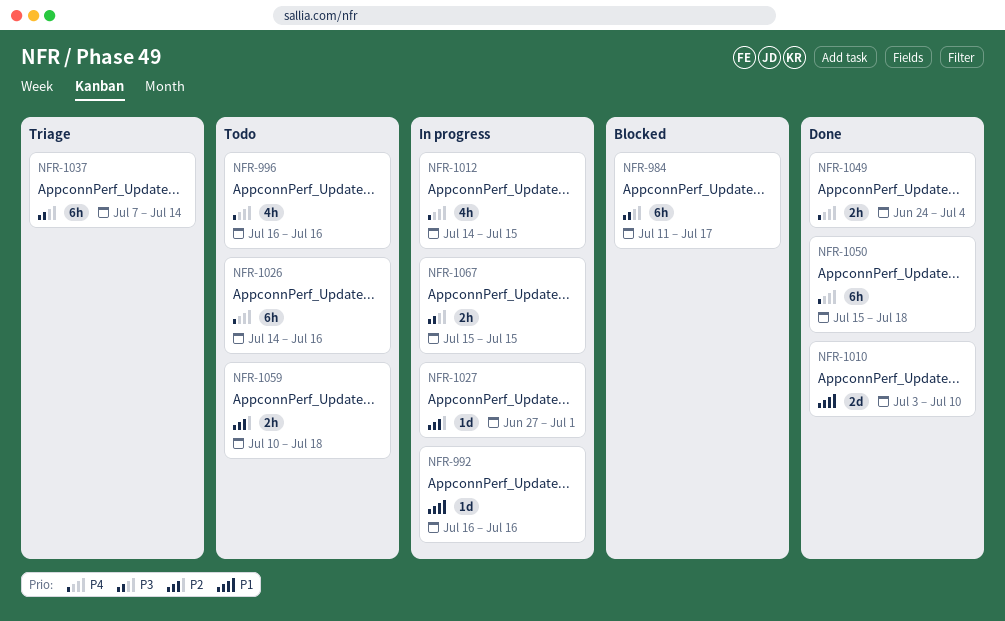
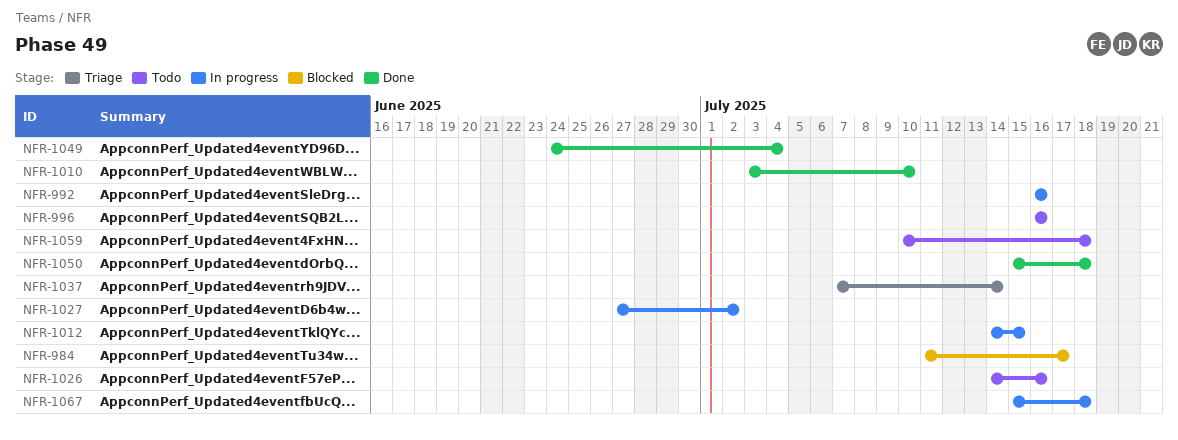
NFR-1027, due: Jul 1 -> Jul 2
NFR-1067, due: Jul 15 -> Jul 18

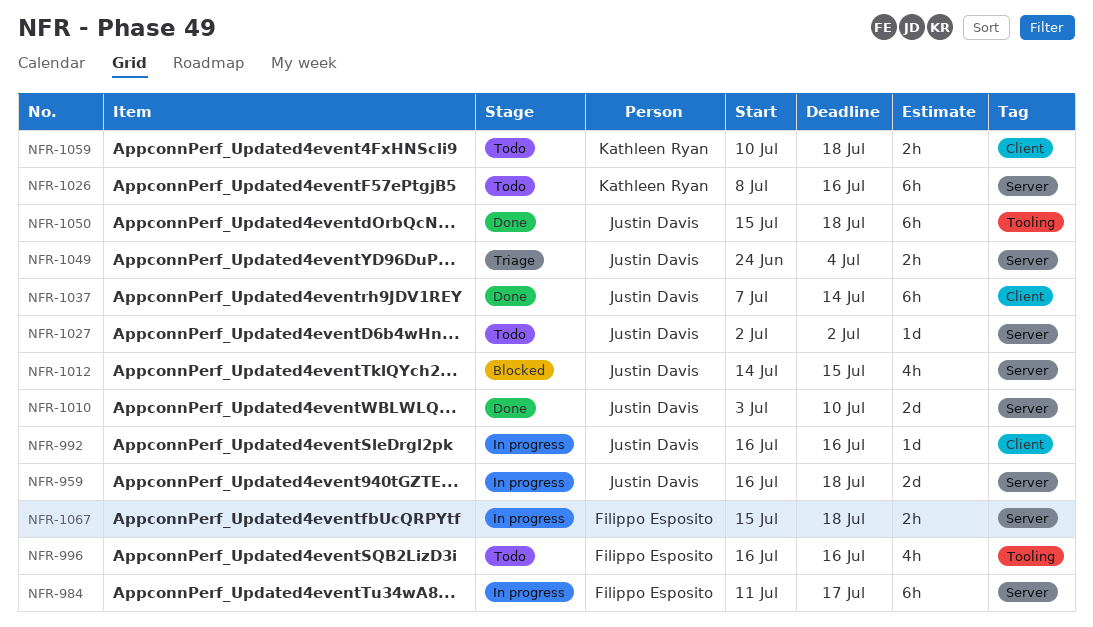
NFR-959: none -> present
NFR-984, status: Blocked -> In progress
NFR-1012, status: In progress -> Blocked
NFR-1026, start: Jul 14 -> Jul 8
NFR-1027, status: In progress -> Todo
NFR-1027, start: Jun 27 -> Jul 2
NFR-1037, status: Triage -> Done
NFR-1049, status: Done -> Triage

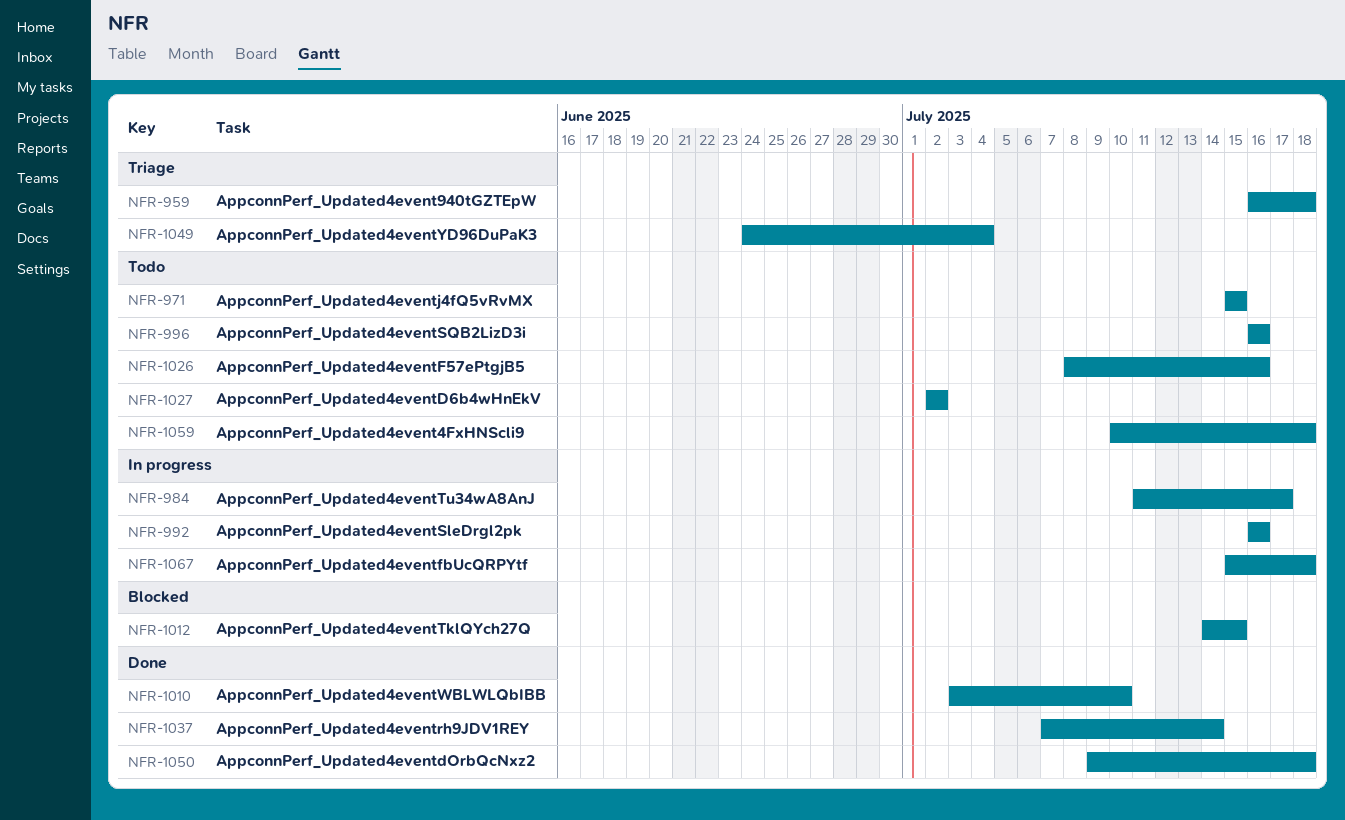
NFR-959, status: In progress -> Triage
NFR-971: none -> present
NFR-1050, start: Jul 15 -> Jul 9

